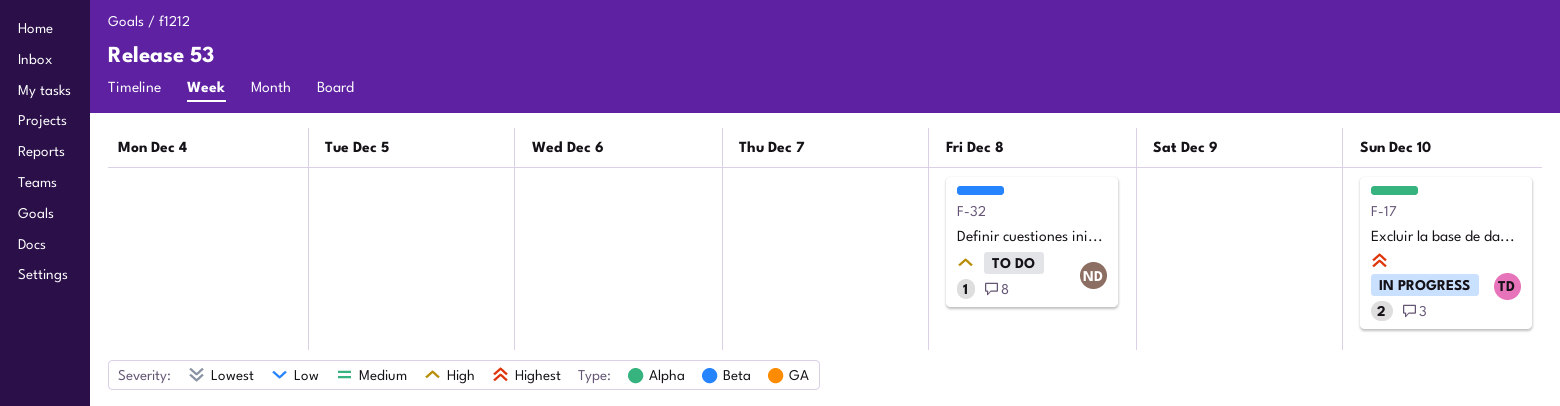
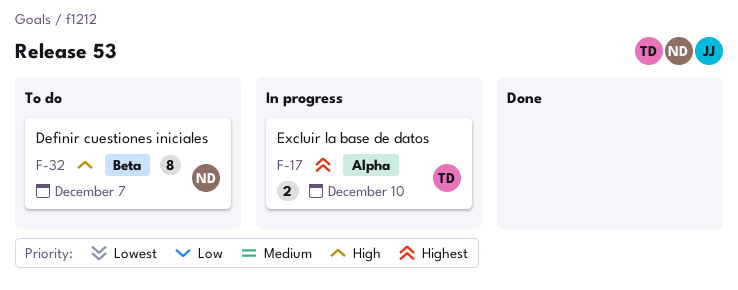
F-32, estimate: 1 -> 8
F-32, due: Dec 8 -> Dec 7

